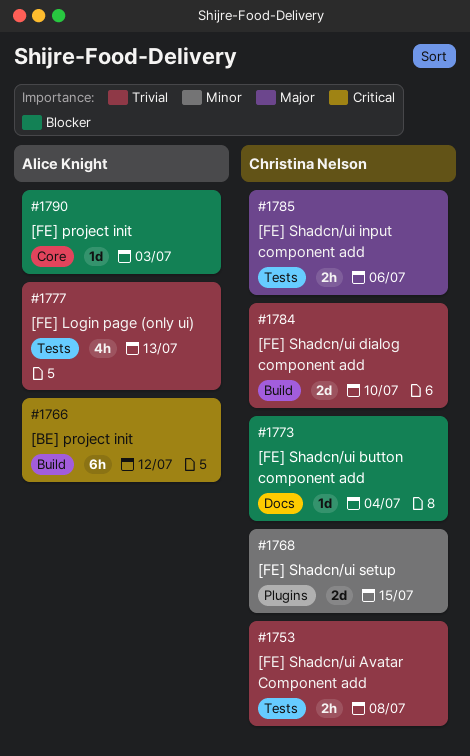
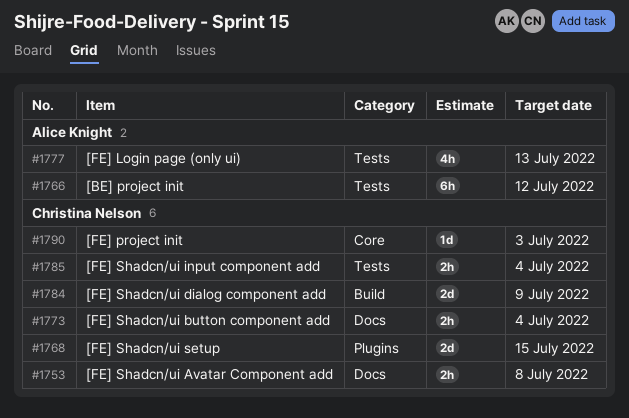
#1753, label: Tests -> Docs
#1766, label: Build -> Tests
#1773, estimate: 1d -> 2h
#1784, due: Jul 10 -> Jul 9
#1785, due: Jul 6 -> Jul 4
#1790, owner: Alice Knight -> Christina Nelson

